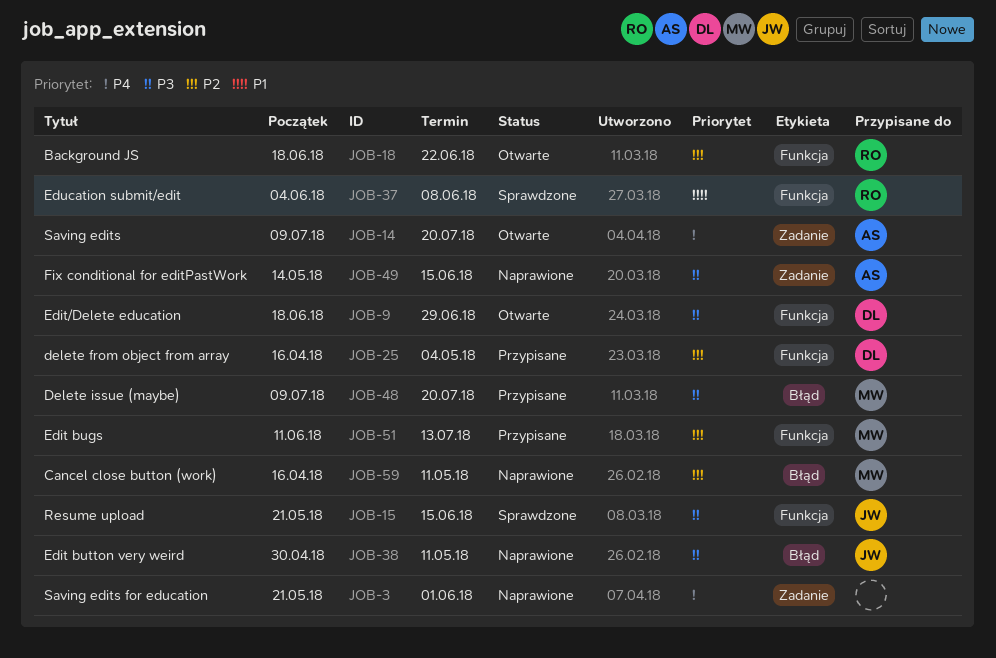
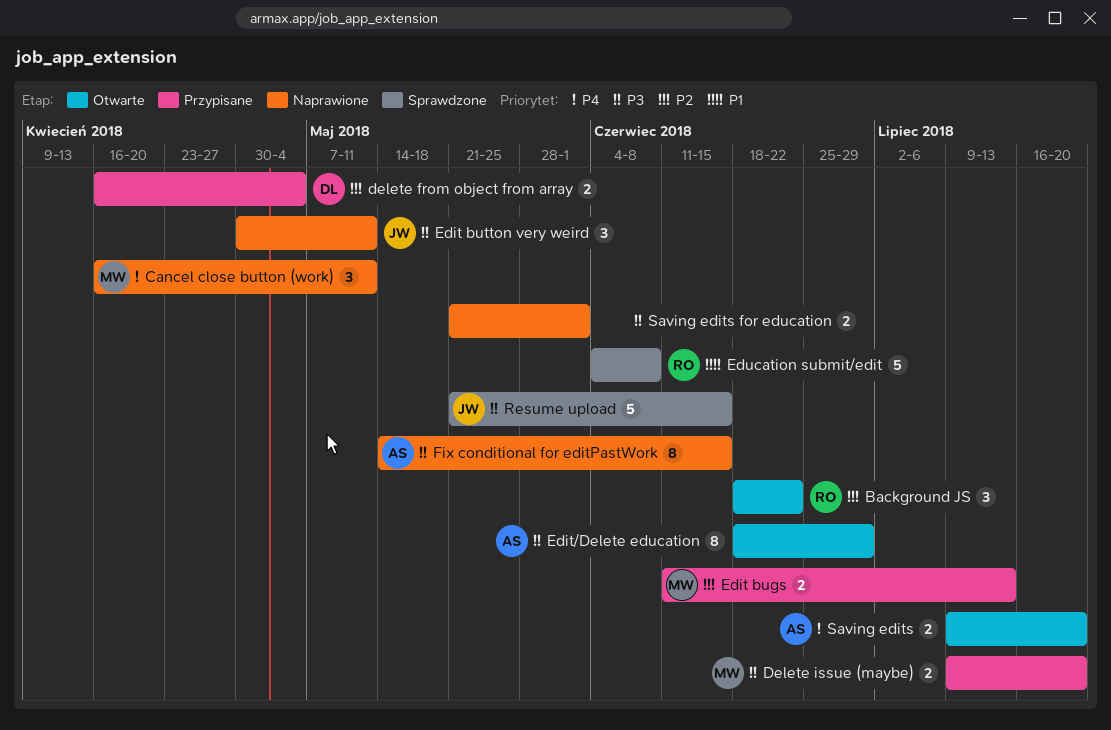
Cancel close button (work), priority: P2 -> P4
Edit/Delete education, owner: DL -> AS
Saving edits for education, priority: P4 -> P3

